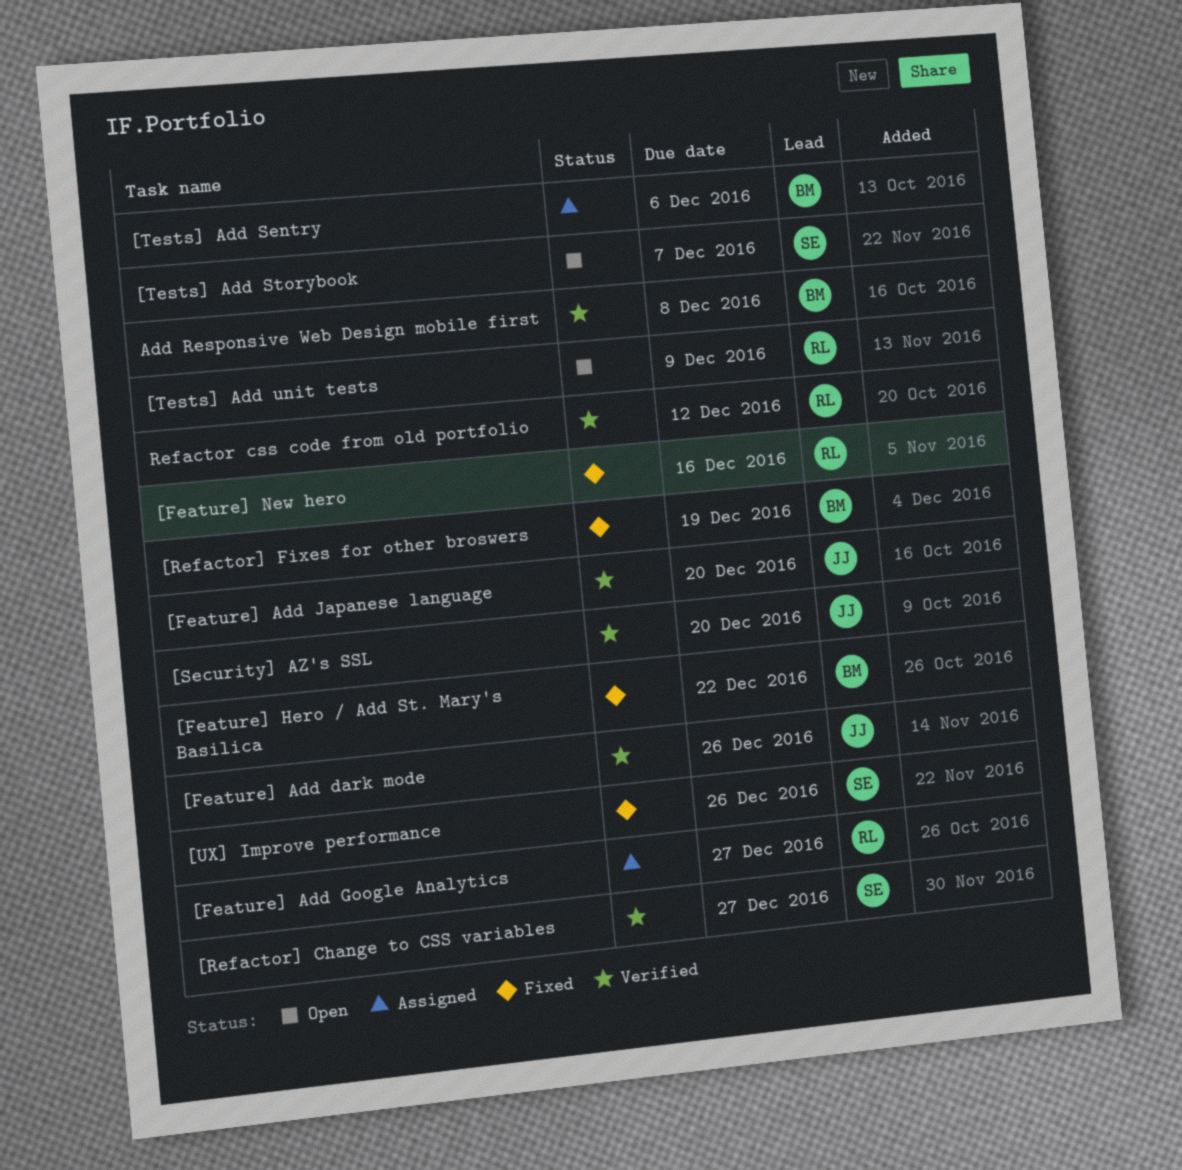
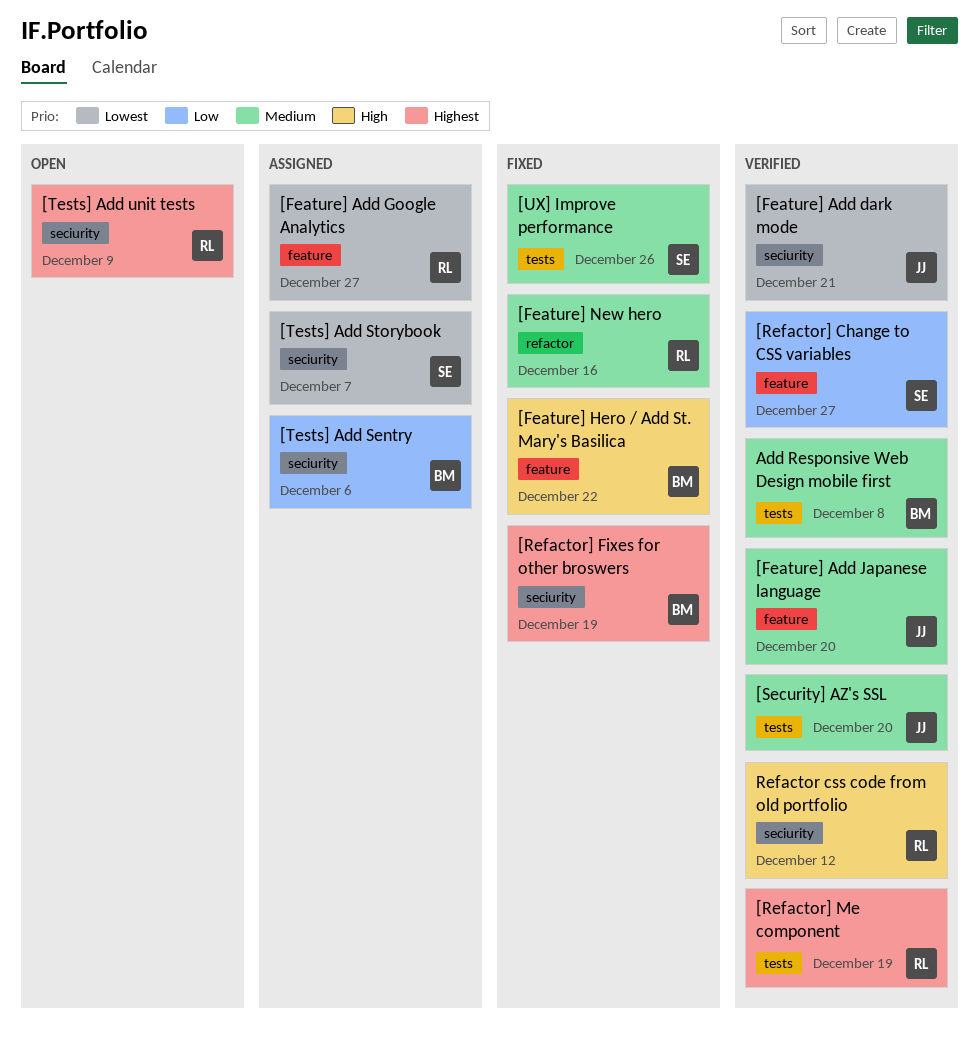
[Feature] Add dark mode, due: Dec 26 -> Dec 21
[Refactor] Me component: none -> present
[Tests] Add Storybook, status: Open -> Assigned

